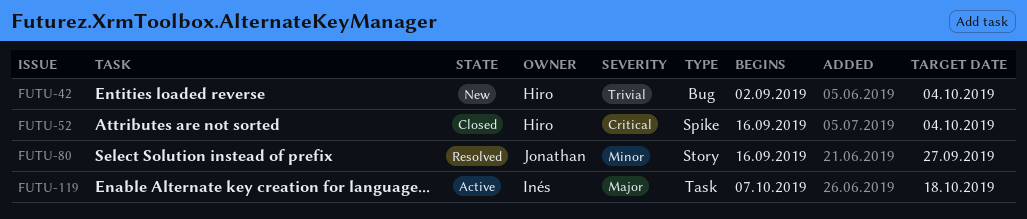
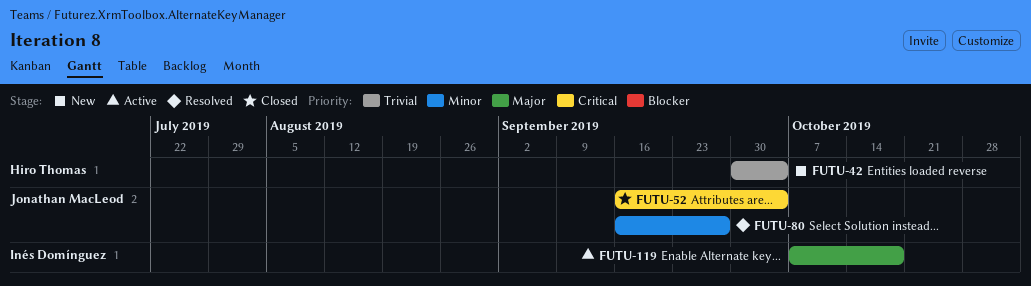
FUTU-42, start: Sep 2 -> Sep 30
FUTU-52, owner: Hiro Thomas -> Jonathan MacLeod

